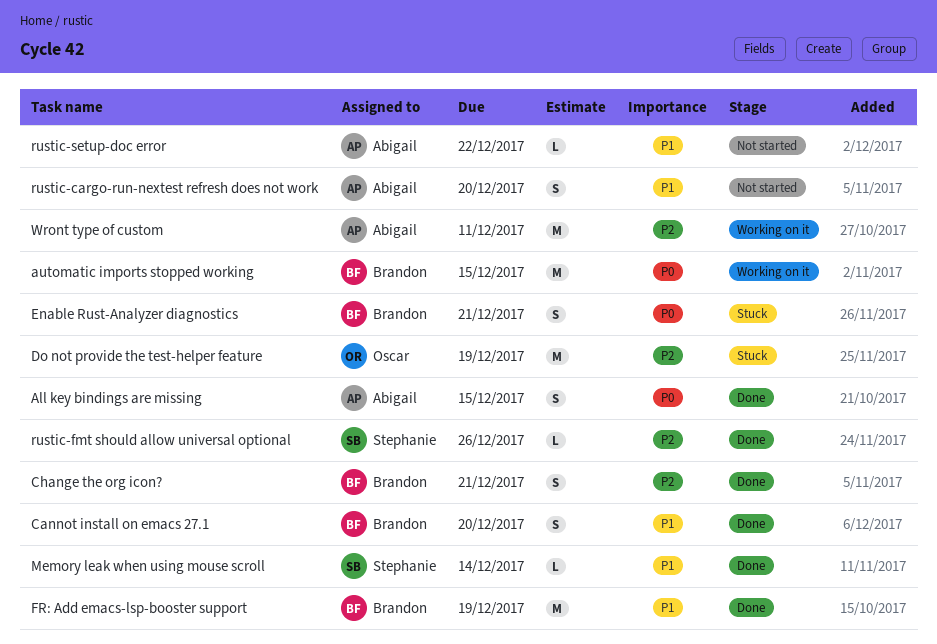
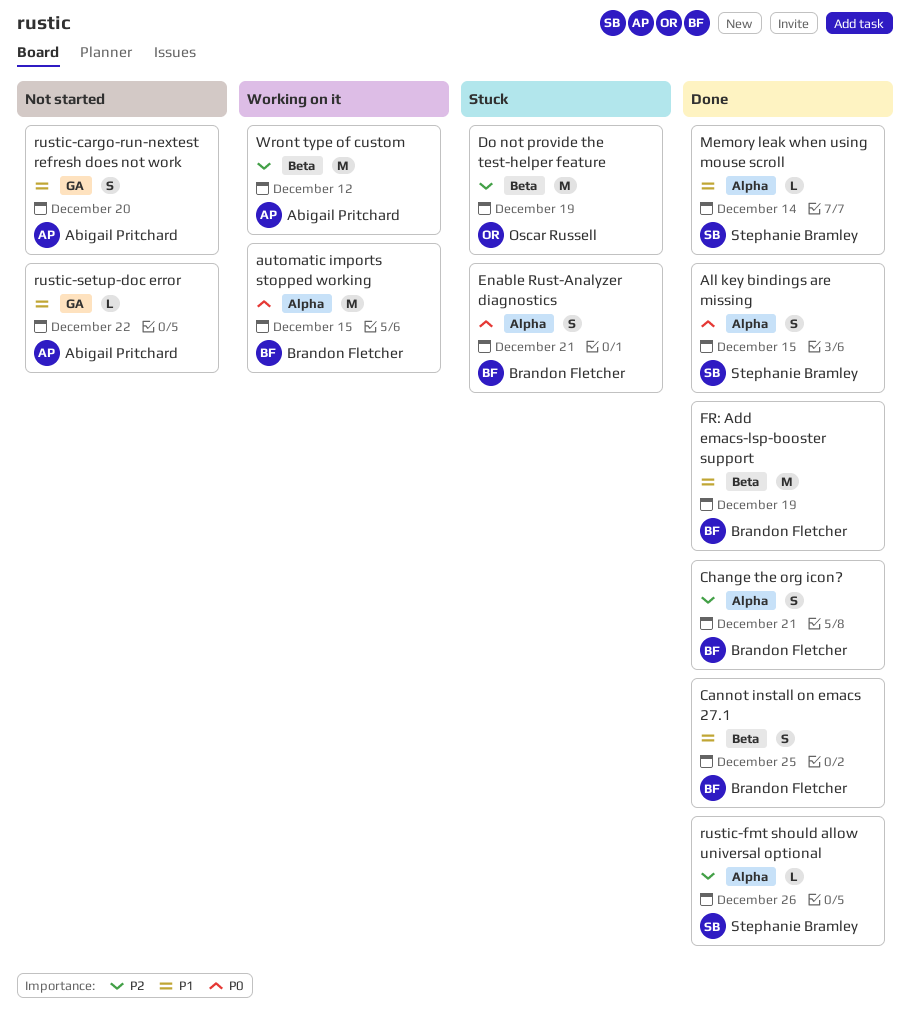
All key bindings are missing, owner: Abigail Pritchard -> Stephanie Bramley
Cannot install on emacs 27.1, due: Dec 20 -> Dec 25
Wront type of custom, due: Dec 11 -> Dec 12

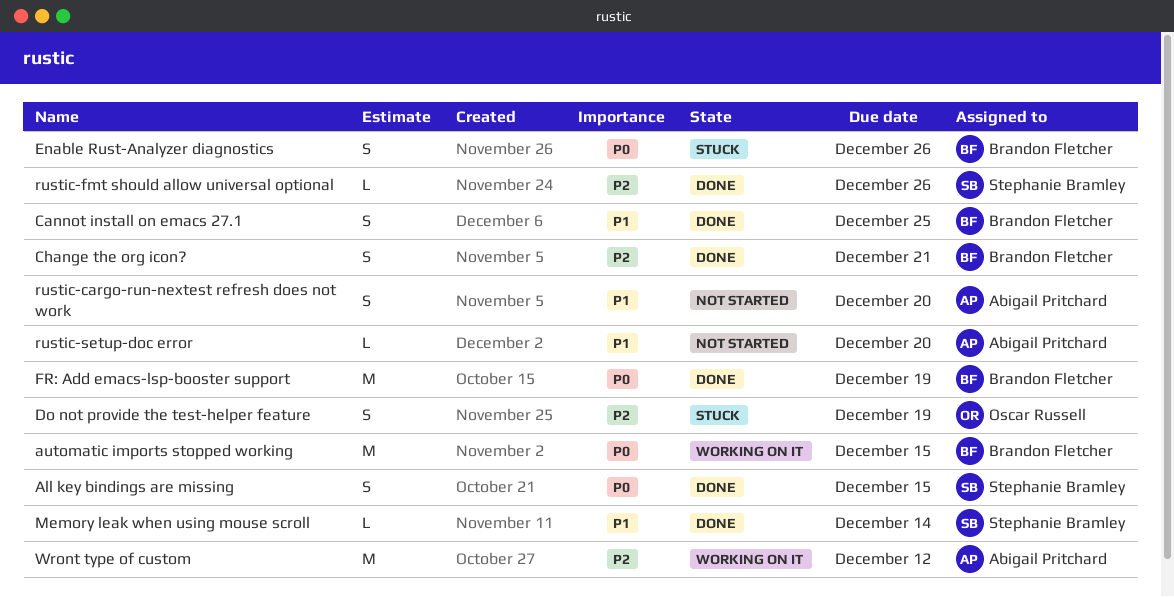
Do not provide the test-helper feature, estimate: M -> S
Enable Rust-Analyzer diagnostics, due: Dec 21 -> Dec 26
FR: Add emacs-lsp-booster support, priority: P1 -> P0
rustic-setup-doc error, due: Dec 22 -> Dec 20

